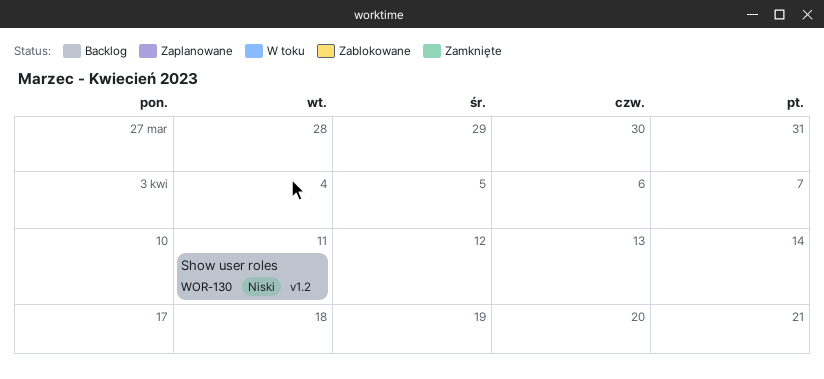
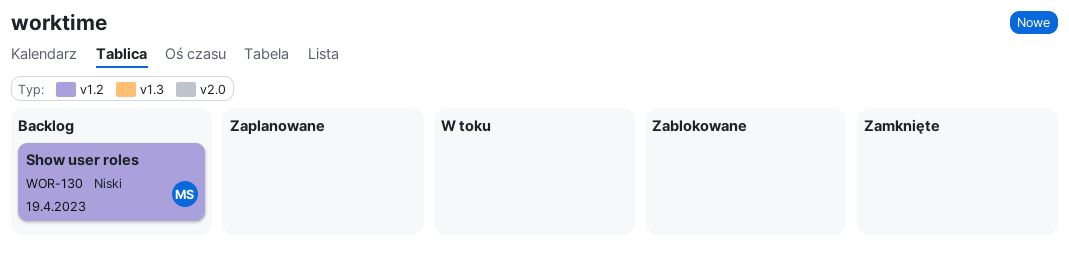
WOR-130, due: Apr 11 -> Apr 19

